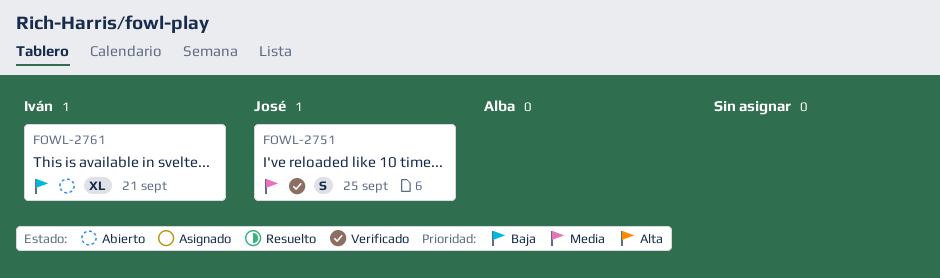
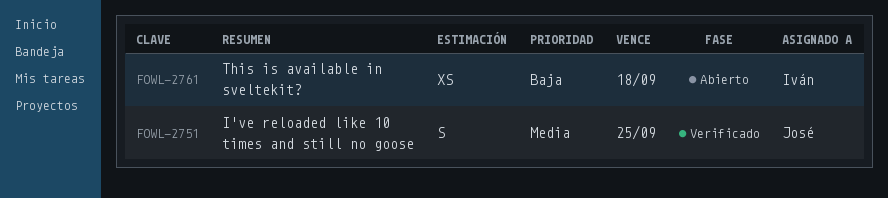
FOWL-2761, estimate: XL -> XS
FOWL-2761, due: Sep 21 -> Sep 18

